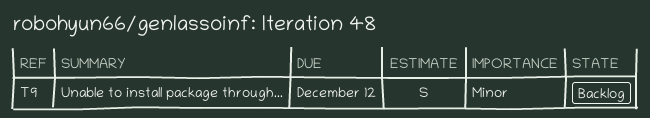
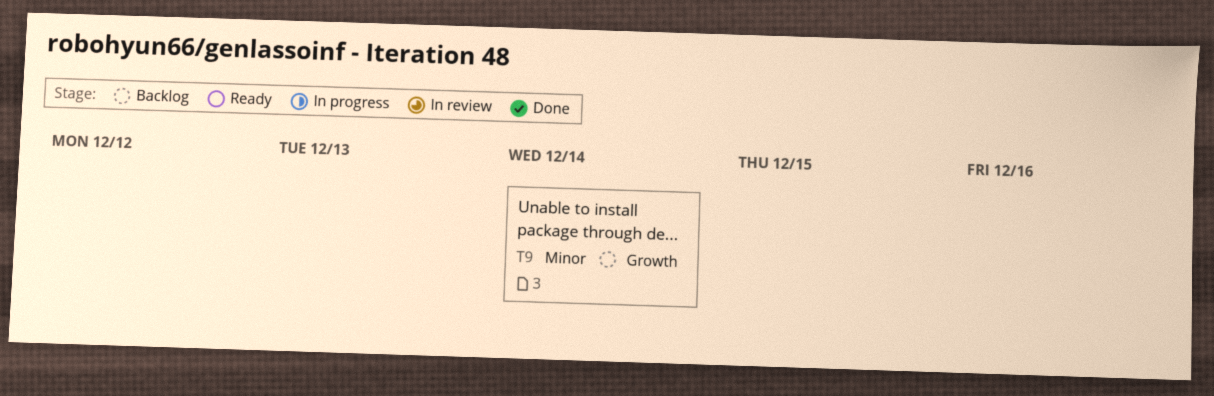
T9, due: Dec 12 -> Dec 14

